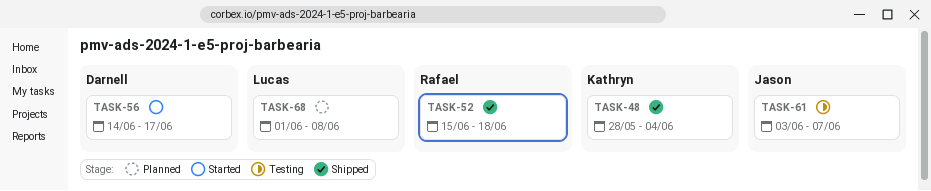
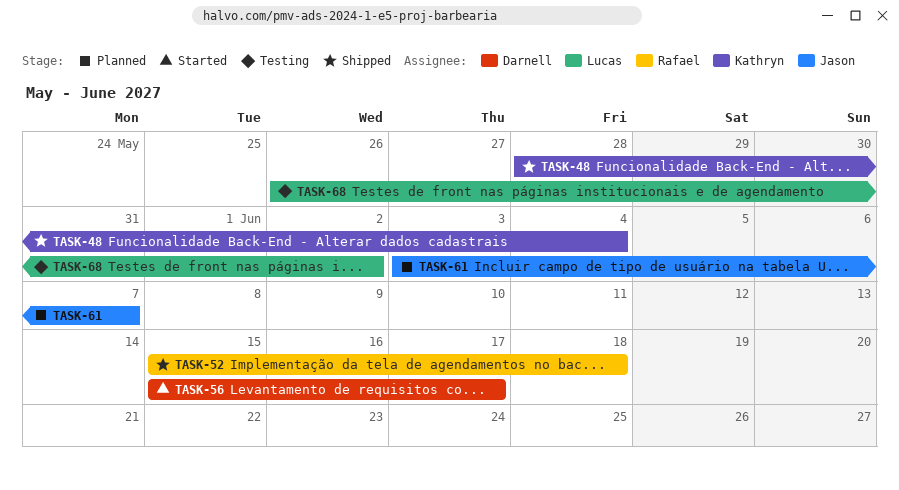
TASK-56, start: Jun 14 -> Jun 15
TASK-61, status: Testing -> Planned
TASK-68, status: Planned -> Testing
TASK-68, start: Jun 1 -> May 26
TASK-68, due: Jun 8 -> Jun 2

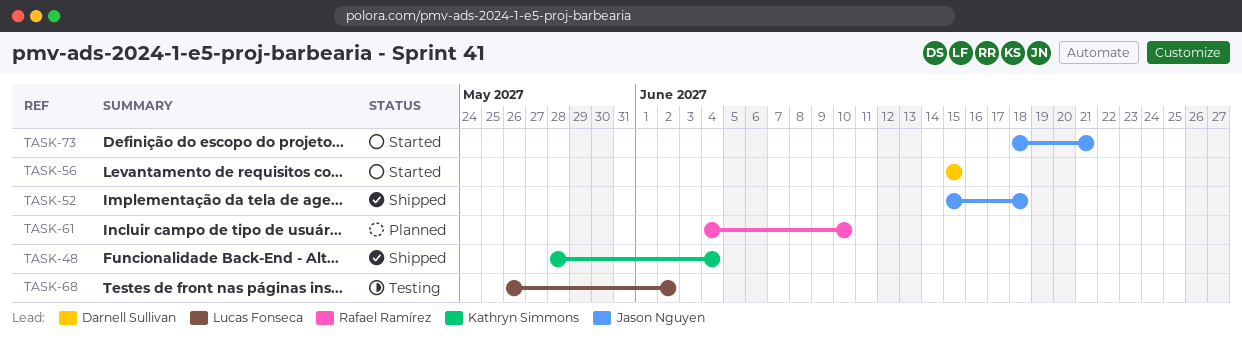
TASK-52, owner: Rafael Ramírez -> Jason Nguyen
TASK-56, due: Jun 17 -> Jun 15
TASK-61, owner: Jason Nguyen -> Rafael Ramírez
TASK-61, start: Jun 3 -> Jun 4
TASK-61, due: Jun 7 -> Jun 10
TASK-73: none -> present

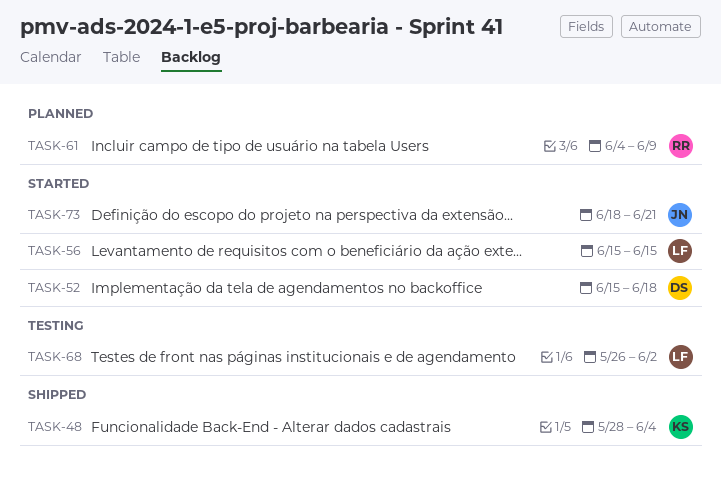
TASK-52, status: Shipped -> Started
TASK-52, owner: Jason Nguyen -> Darnell Sullivan
TASK-56, owner: Darnell Sullivan -> Lucas Fonseca
TASK-61, due: Jun 10 -> Jun 9

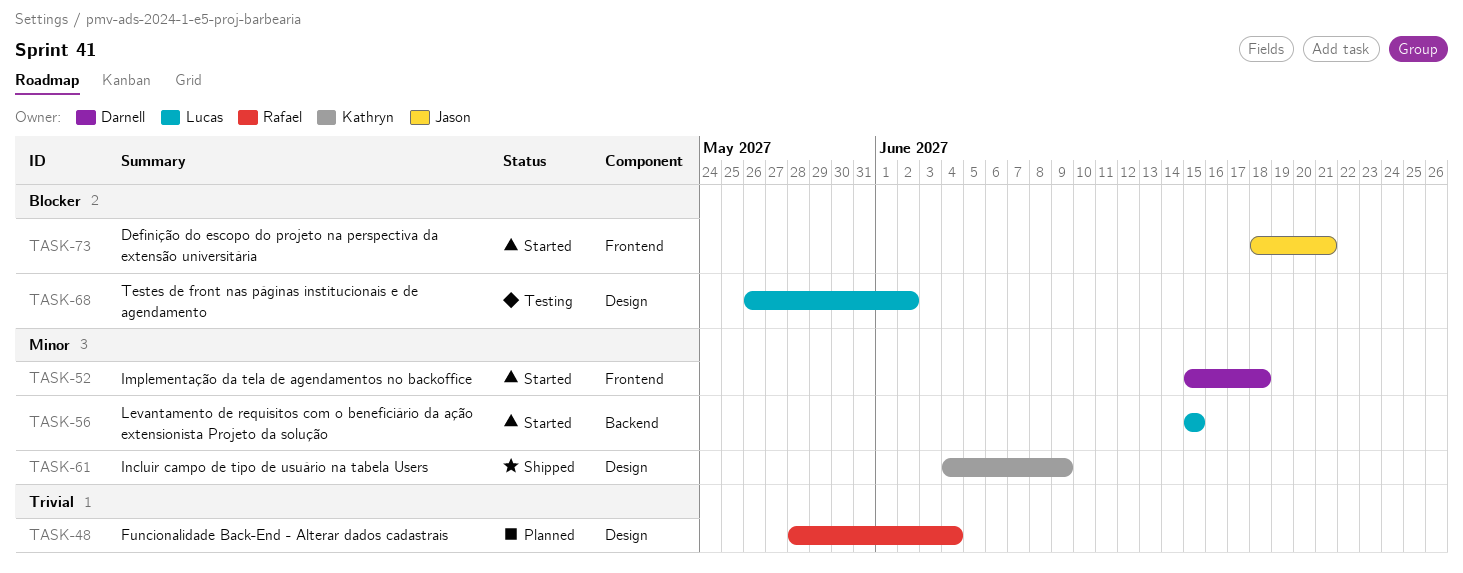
TASK-48, status: Shipped -> Planned
TASK-48, owner: Kathryn -> Rafael
TASK-61, status: Planned -> Shipped
TASK-61, owner: Rafael -> Kathryn

